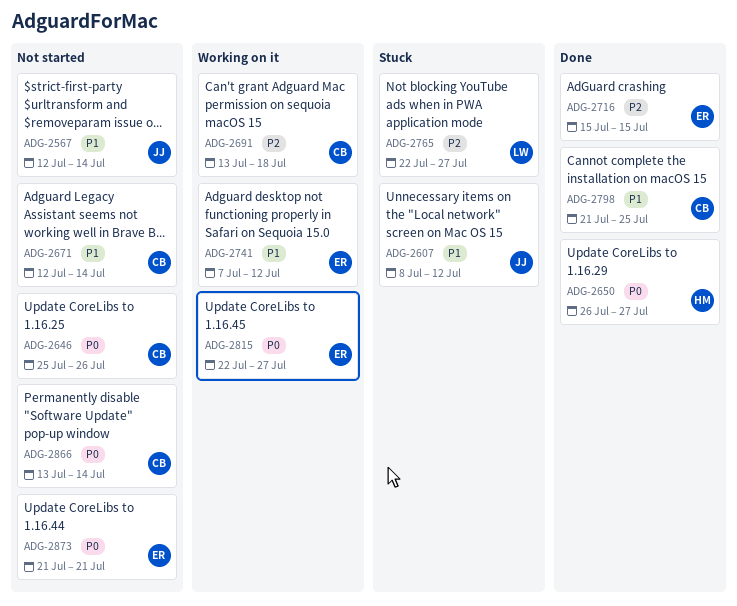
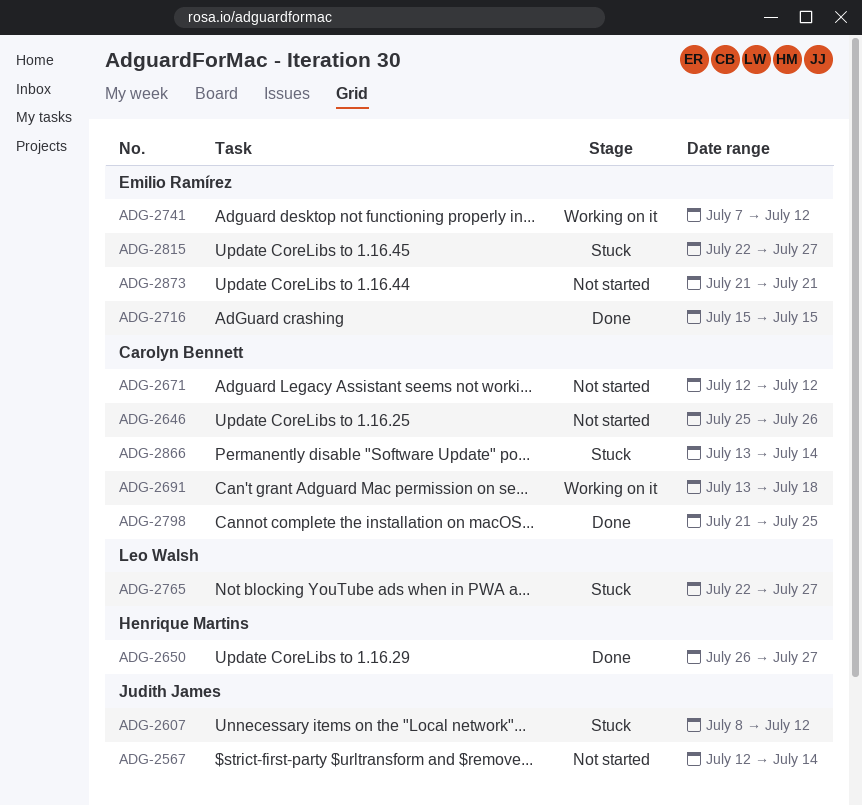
ADG-2671, due: Jul 14 -> Jul 12
ADG-2815, status: Working on it -> Stuck
ADG-2866, status: Not started -> Stuck

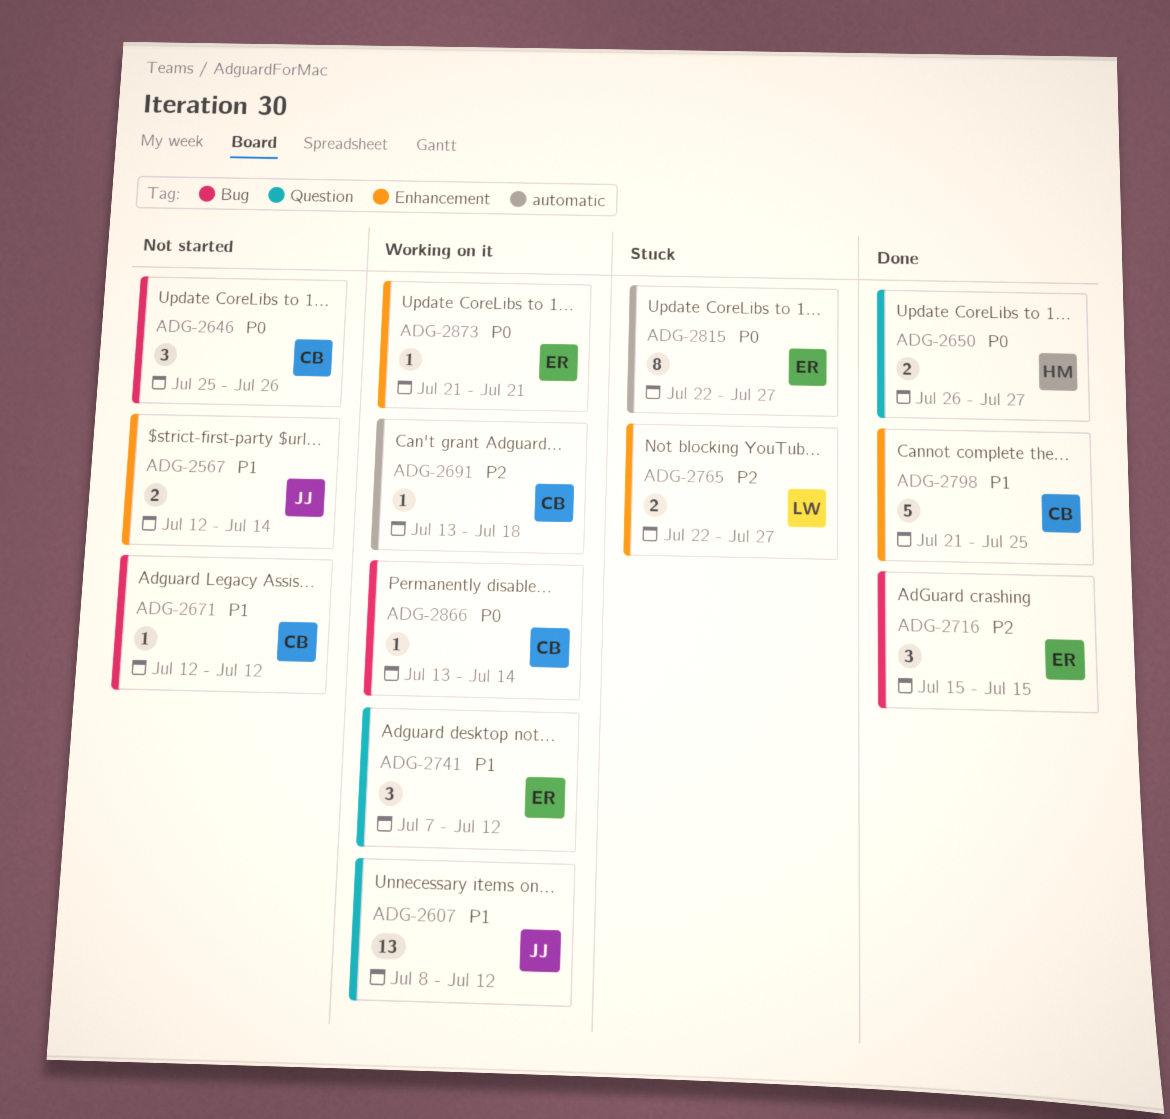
ADG-2607, status: Stuck -> Working on it
ADG-2866, status: Stuck -> Working on it
ADG-2873, status: Not started -> Working on it

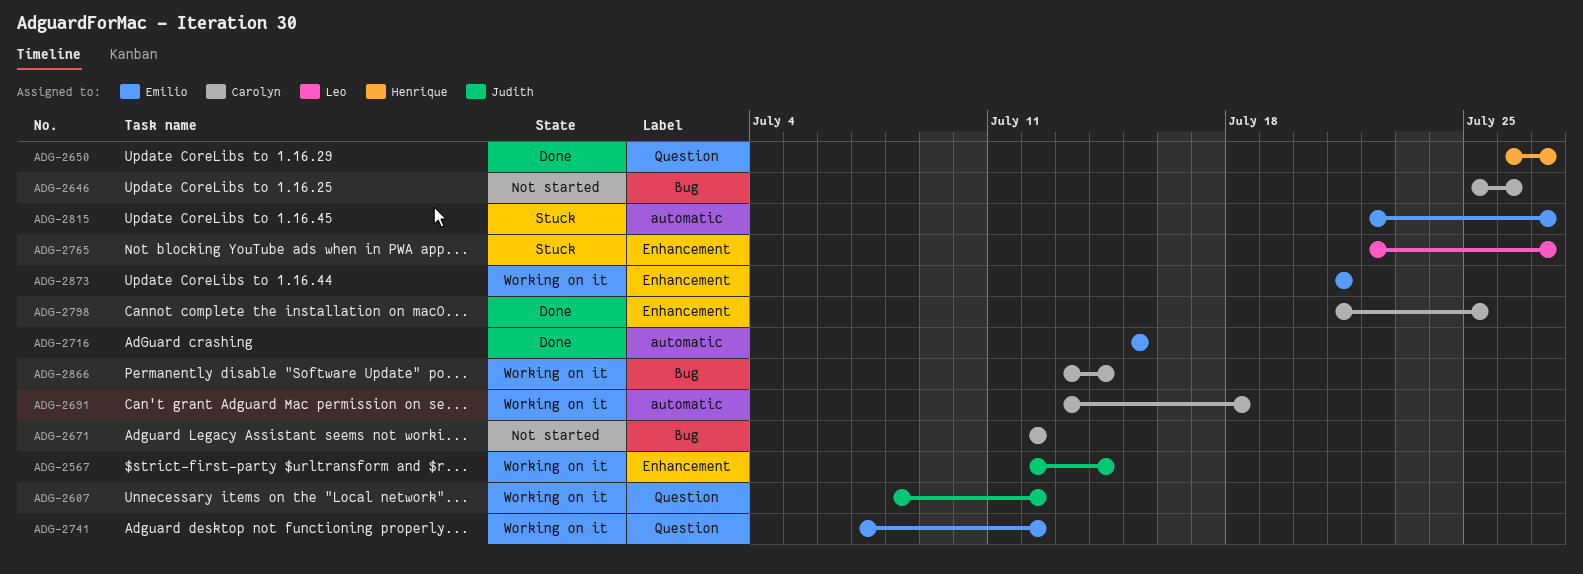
ADG-2567, status: Not started -> Working on it
ADG-2716, label: Bug -> automatic

